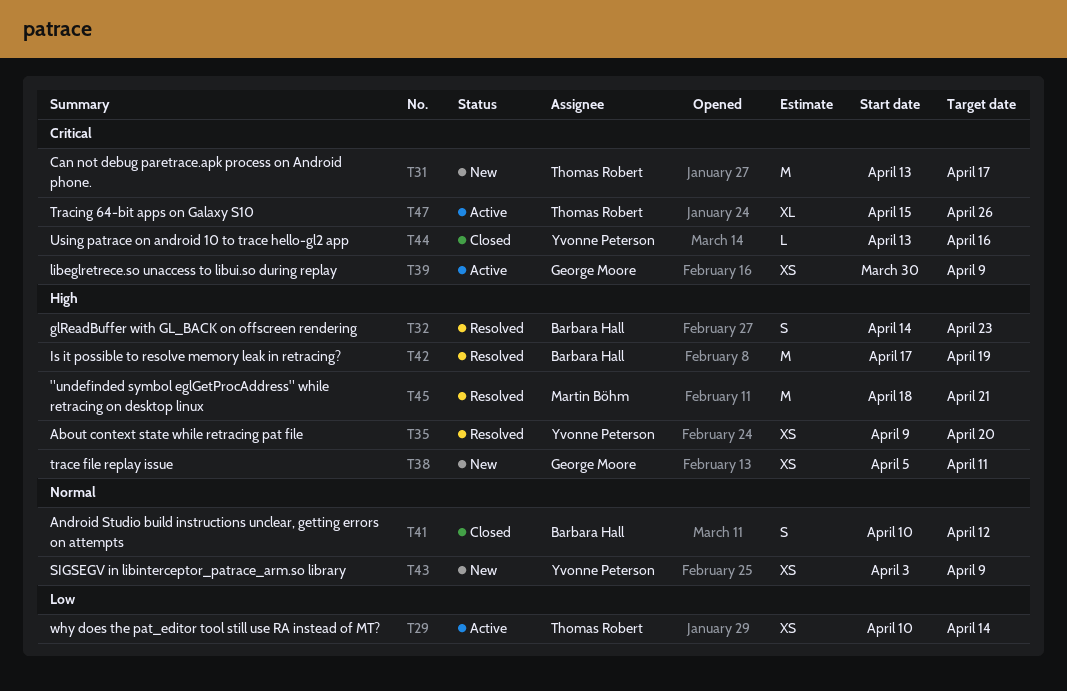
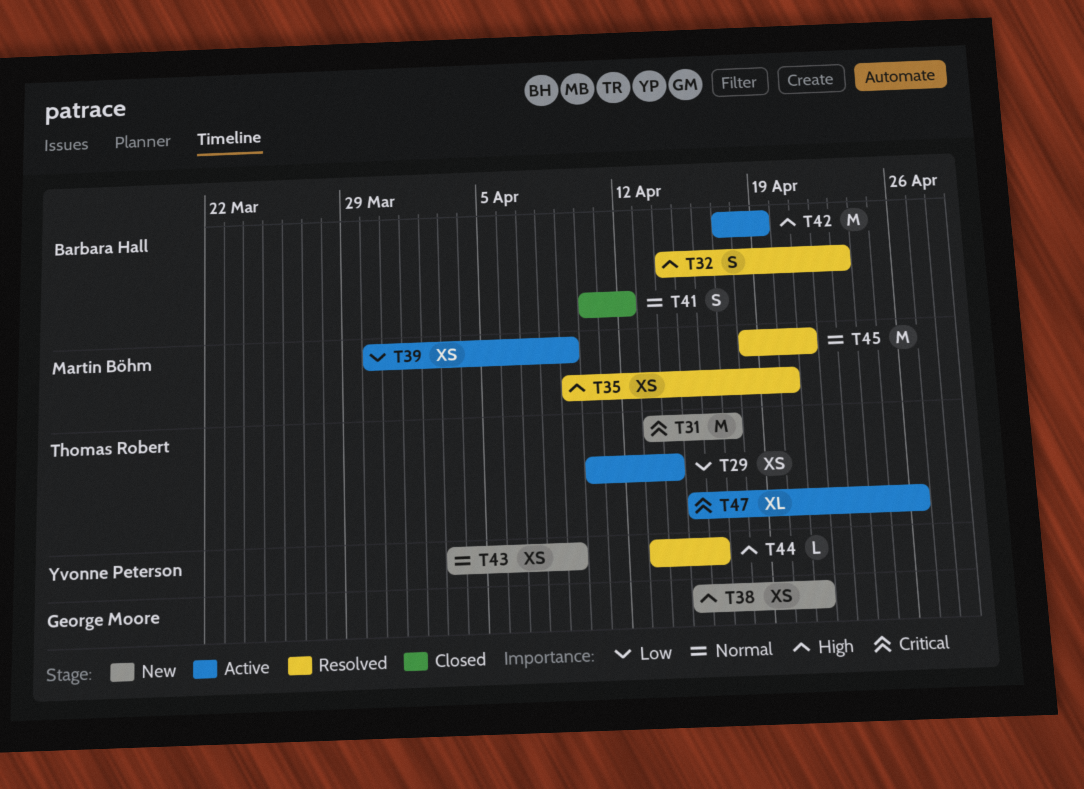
T35, owner: Yvonne Peterson -> Martin Böhm
T38, start: Apr 5 -> Apr 15
T38, due: Apr 11 -> Apr 21
T39, owner: George Moore -> Martin Böhm
T39, priority: Critical -> Low
T42, status: Resolved -> Active
T44, status: Closed -> Resolved
T44, priority: Critical -> High
T45, priority: High -> Normal

